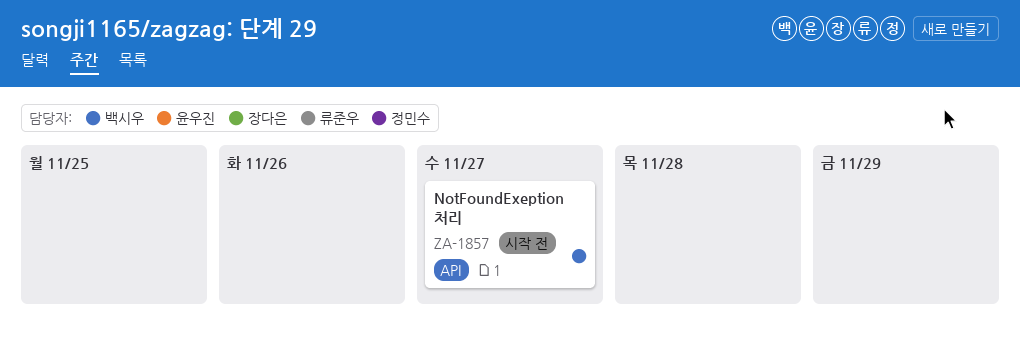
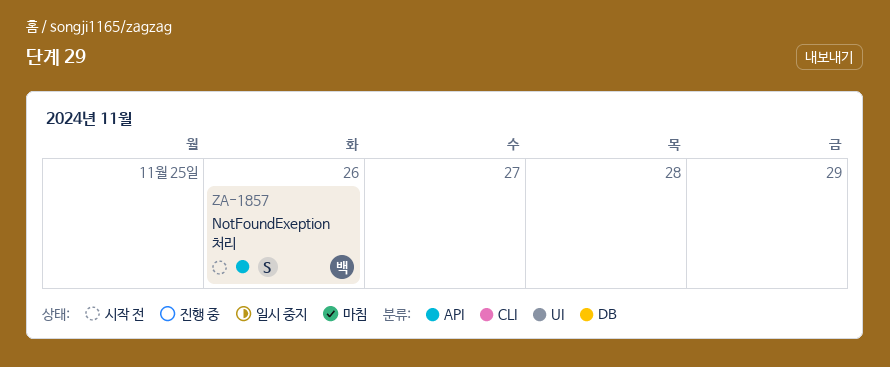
ZA-1857, due: Nov 27 -> Nov 26

